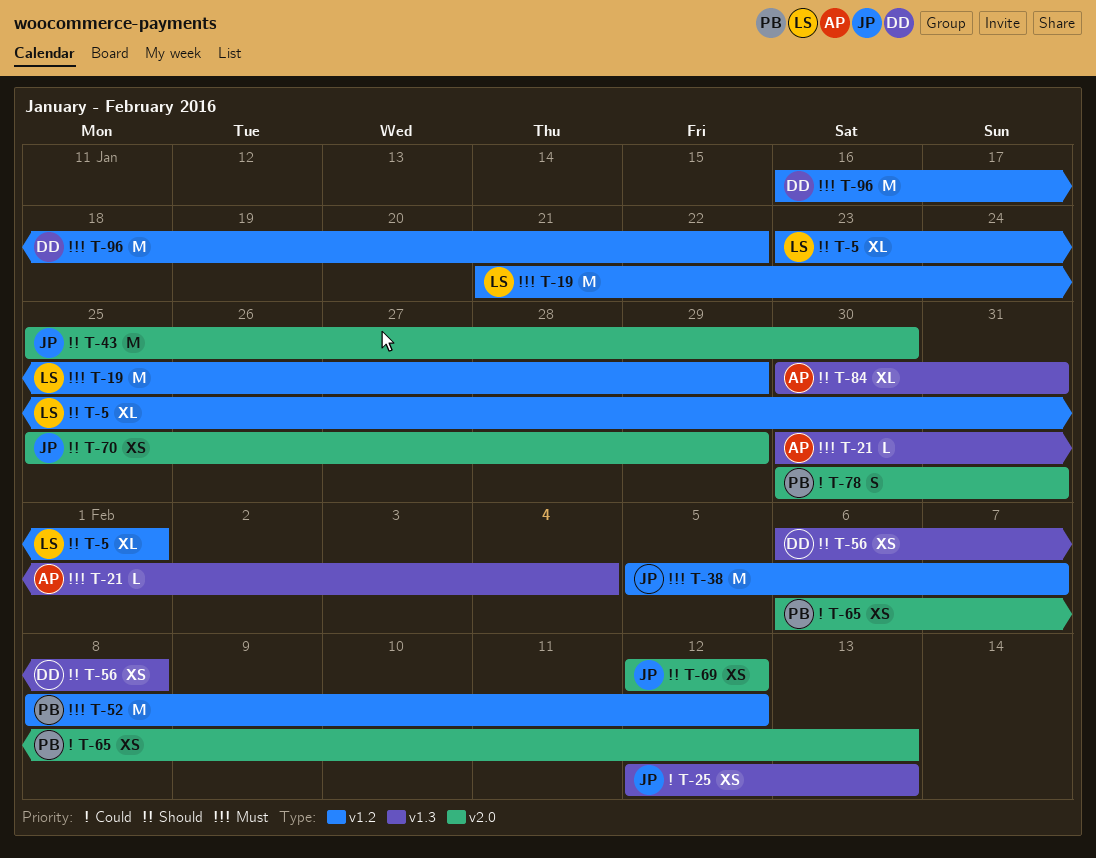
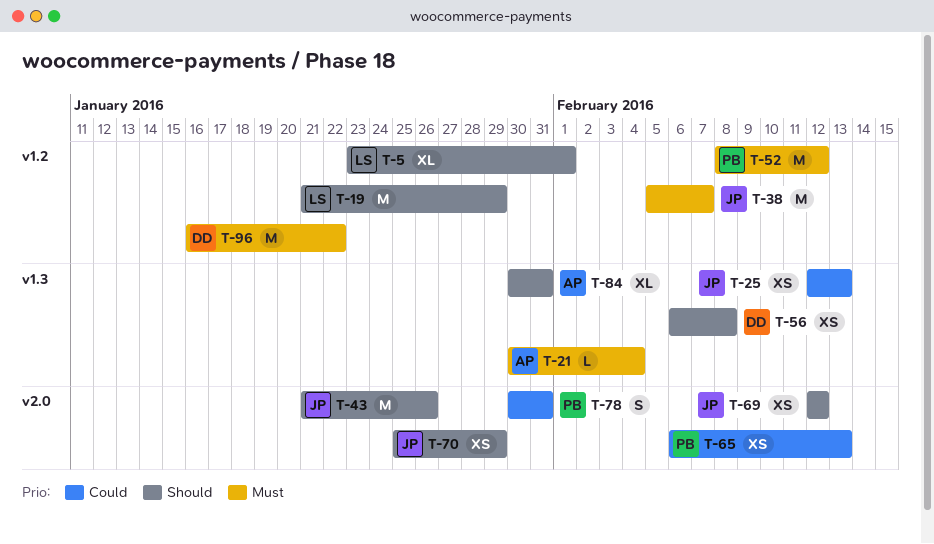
T-19, priority: Must -> Should
T-43, start: Jan 25 -> Jan 21
T-43, due: Jan 30 -> Jan 26

